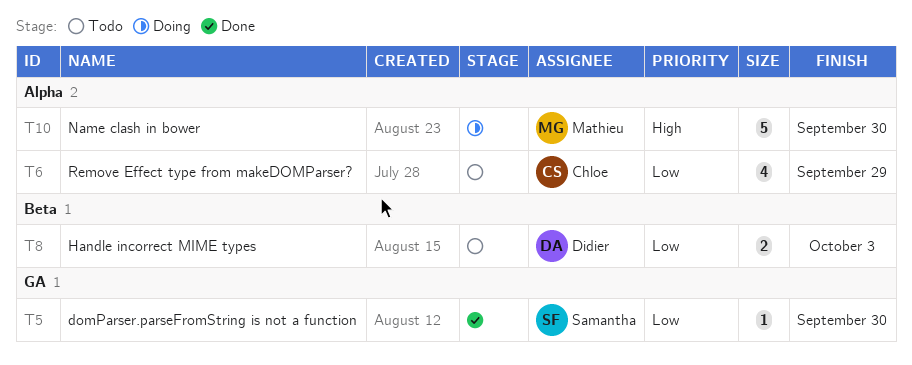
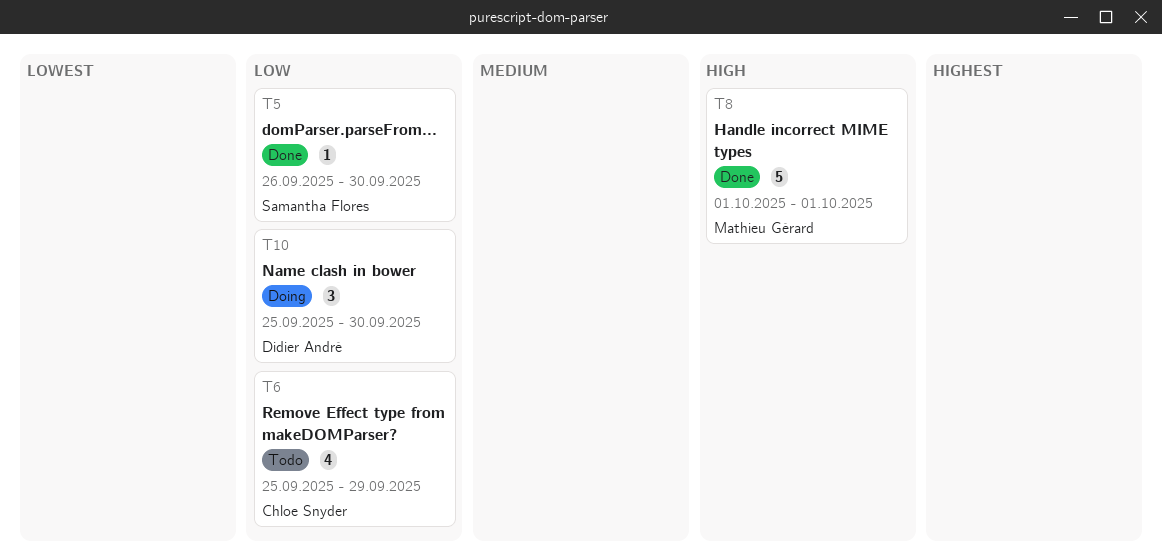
T8, status: Todo -> Done
T8, owner: Didier André -> Mathieu Gérard
T8, priority: Low -> High
T8, estimate: 2 -> 5
T8, due: Oct 3 -> Oct 1
T10, owner: Mathieu Gérard -> Didier André
T10, priority: High -> Low
T10, estimate: 5 -> 3

